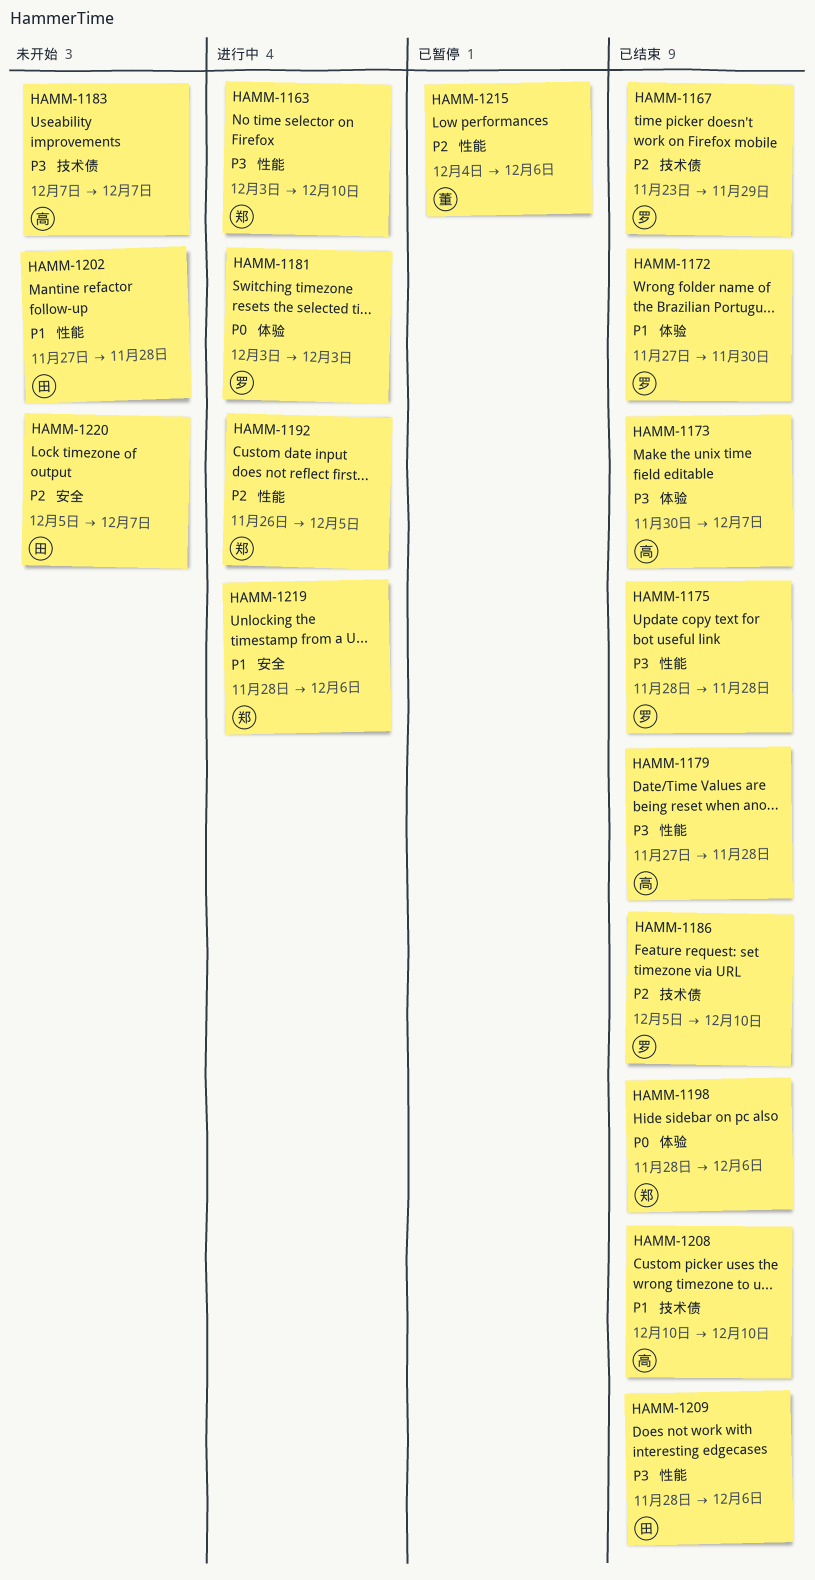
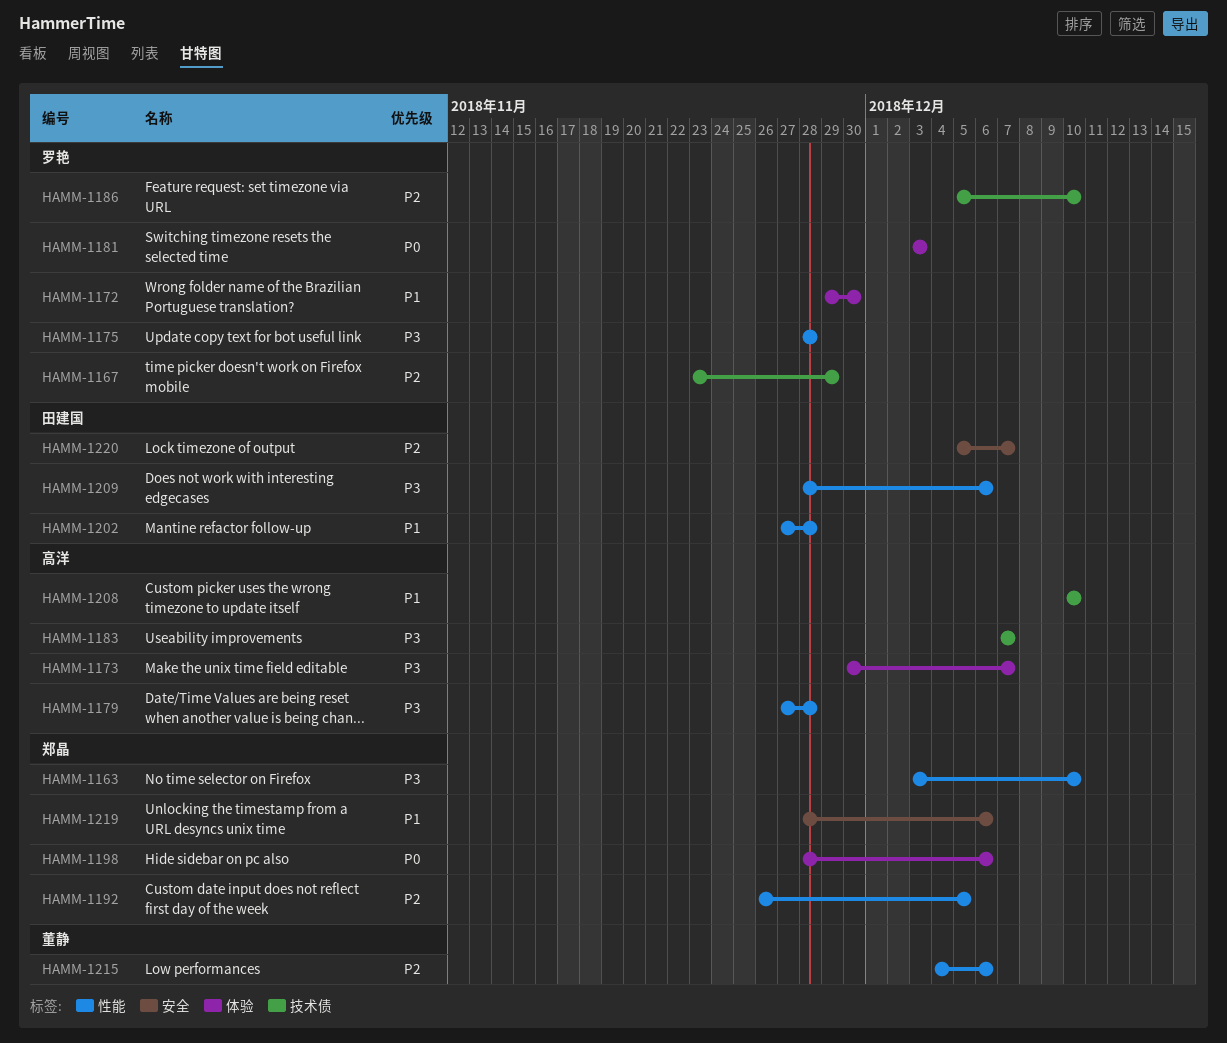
HAMM-1172, start: Nov 27 -> Nov 29

